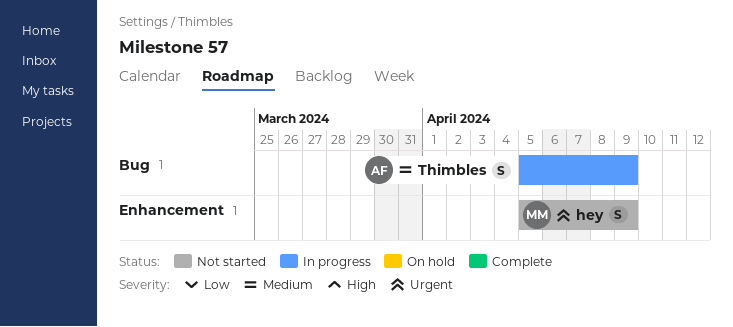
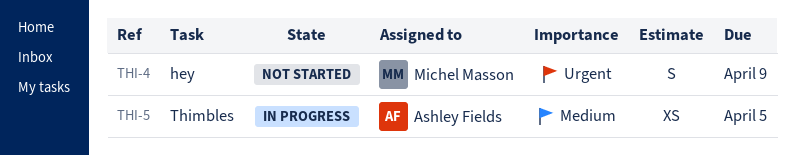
Thimbles, estimate: S -> XS
Thimbles, due: Apr 9 -> Apr 5

